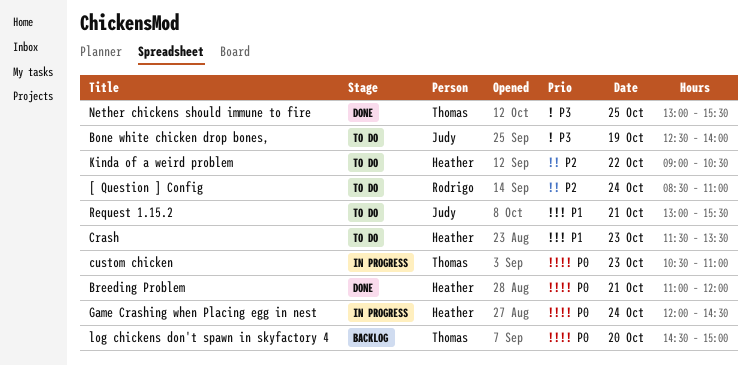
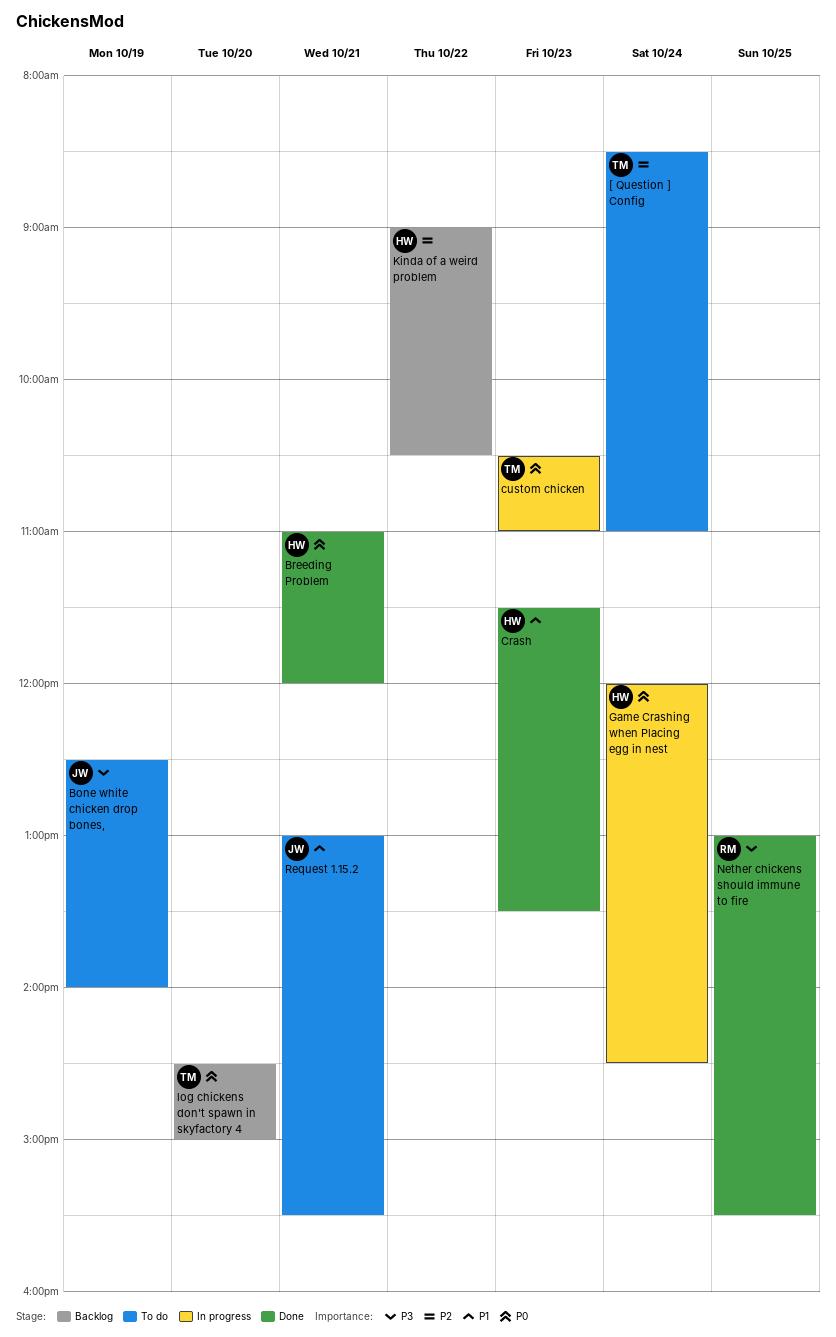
[ Question ] Config, owner: Rodrigo -> Thomas
Crash, status: To do -> Done
Kinda of a weird problem, status: To do -> Backlog
Nether chickens should immune to fire, owner: Thomas -> Rodrigo

